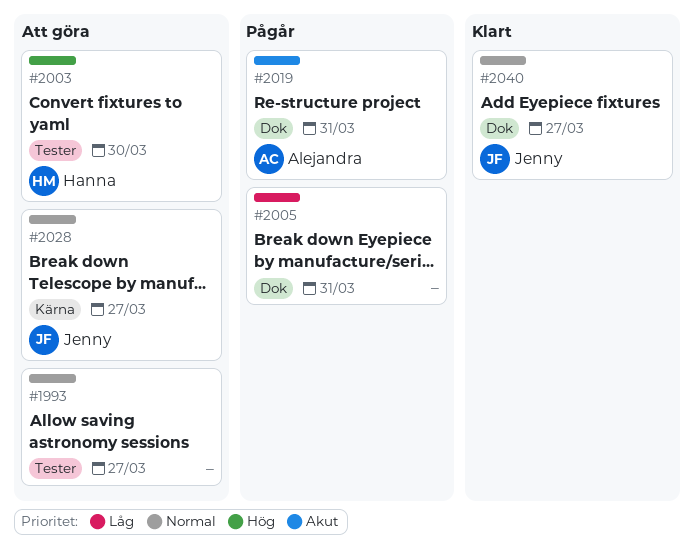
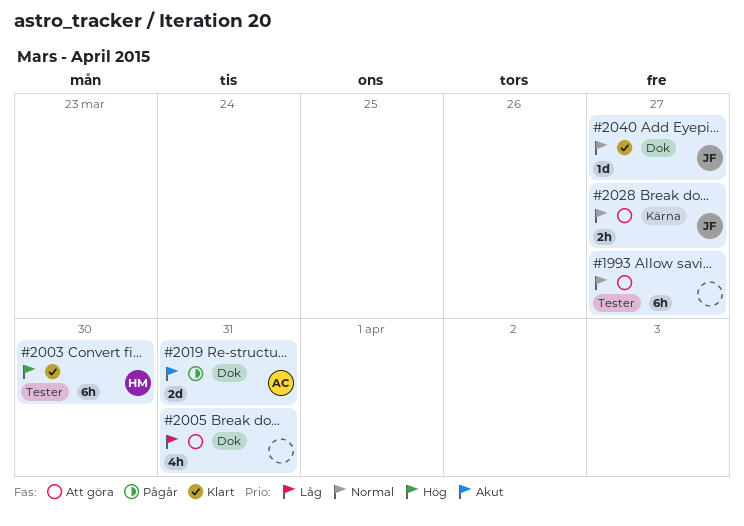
#2003, status: Att göra -> Klart
#2005, status: Pågår -> Att göra

